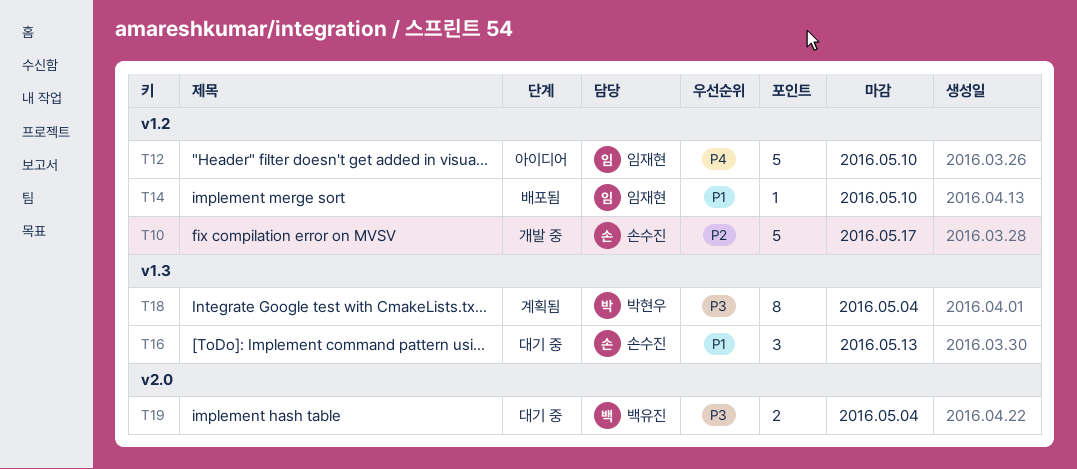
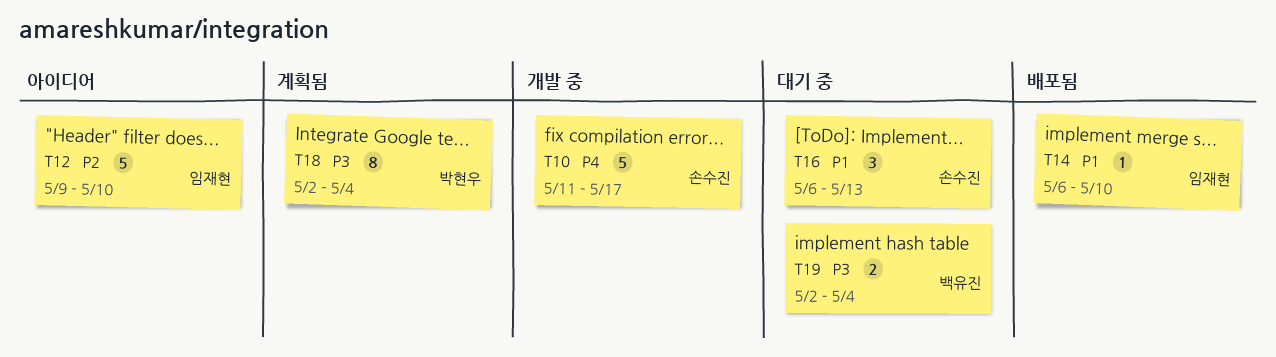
T10, priority: P2 -> P4
T12, priority: P4 -> P2

